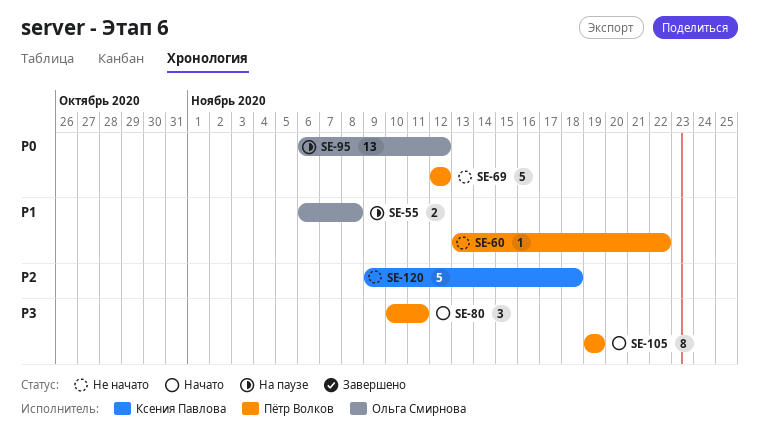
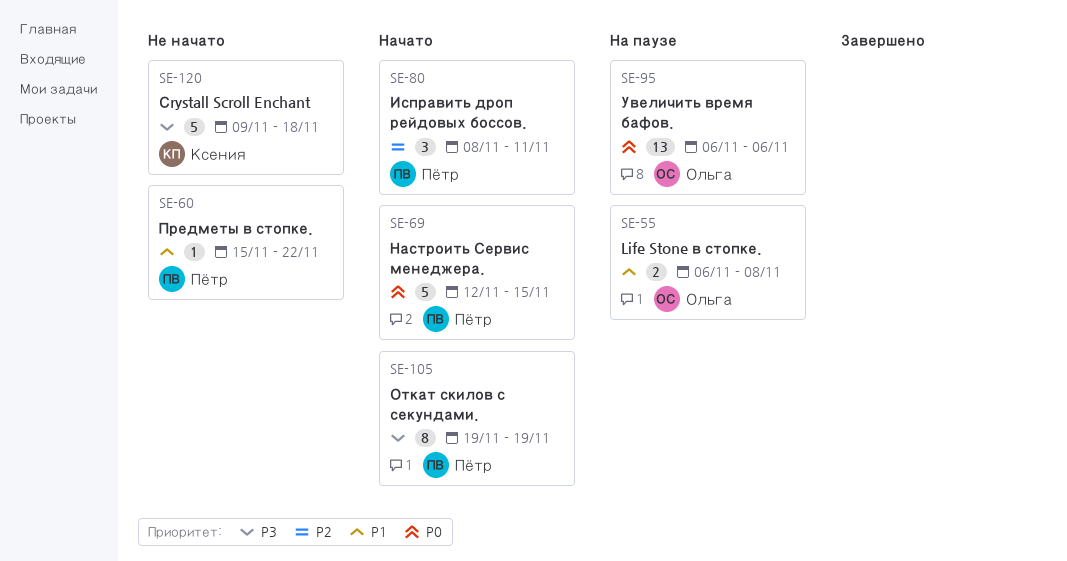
SE-60, start: Nov 13 -> Nov 15
SE-69, status: Не начато -> Начато
SE-69, due: Nov 12 -> Nov 15
SE-80, priority: P3 -> P2
SE-80, start: Nov 10 -> Nov 8
SE-95, due: Nov 12 -> Nov 6
SE-120, priority: P2 -> P3

